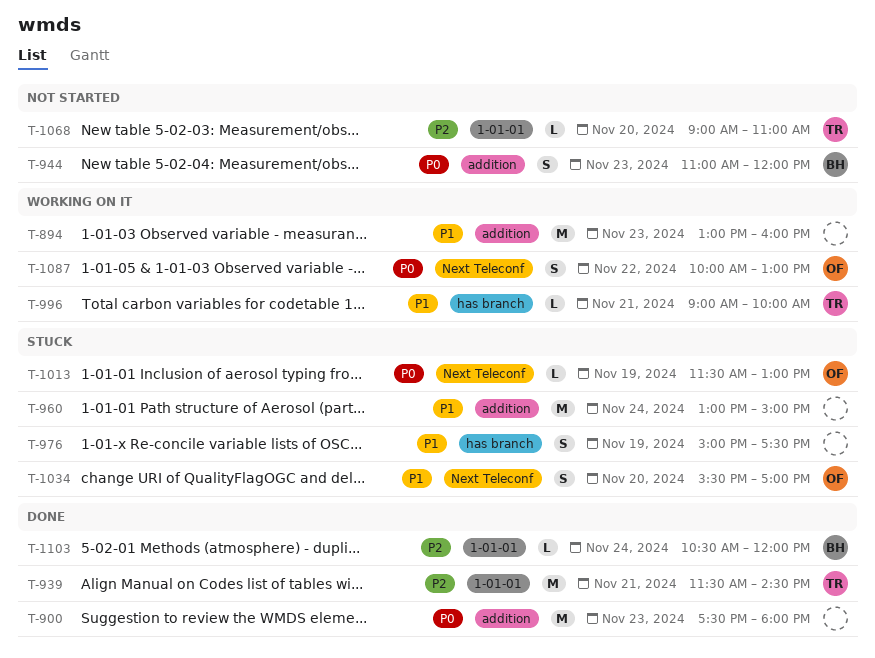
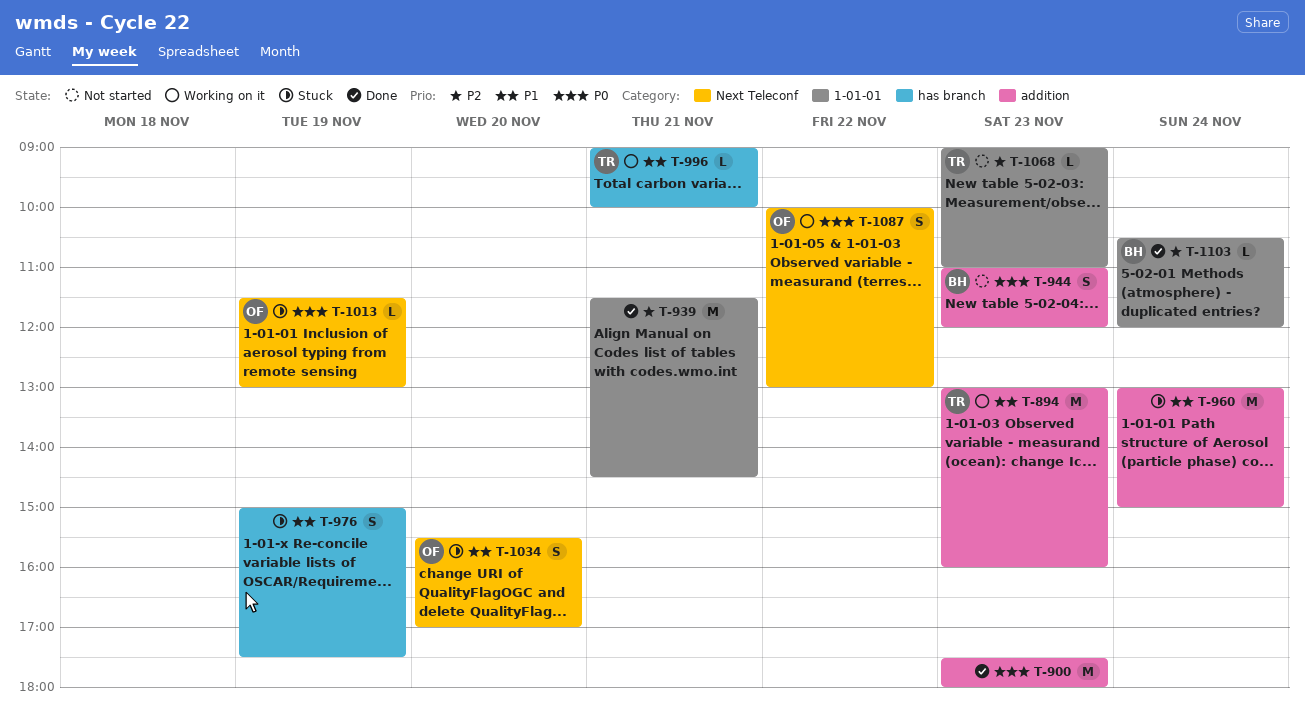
T-894, owner: none -> TR
T-939, owner: TR -> none
T-1068, day: Nov 20 -> Nov 23

